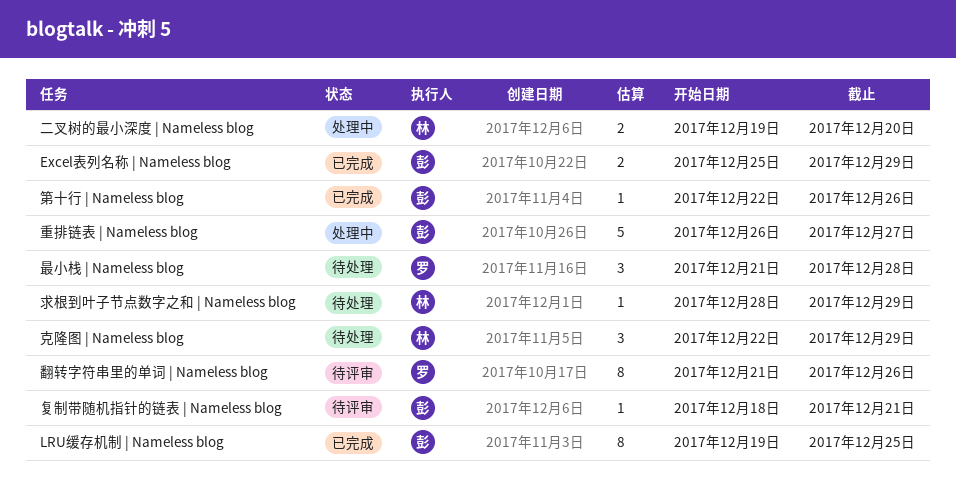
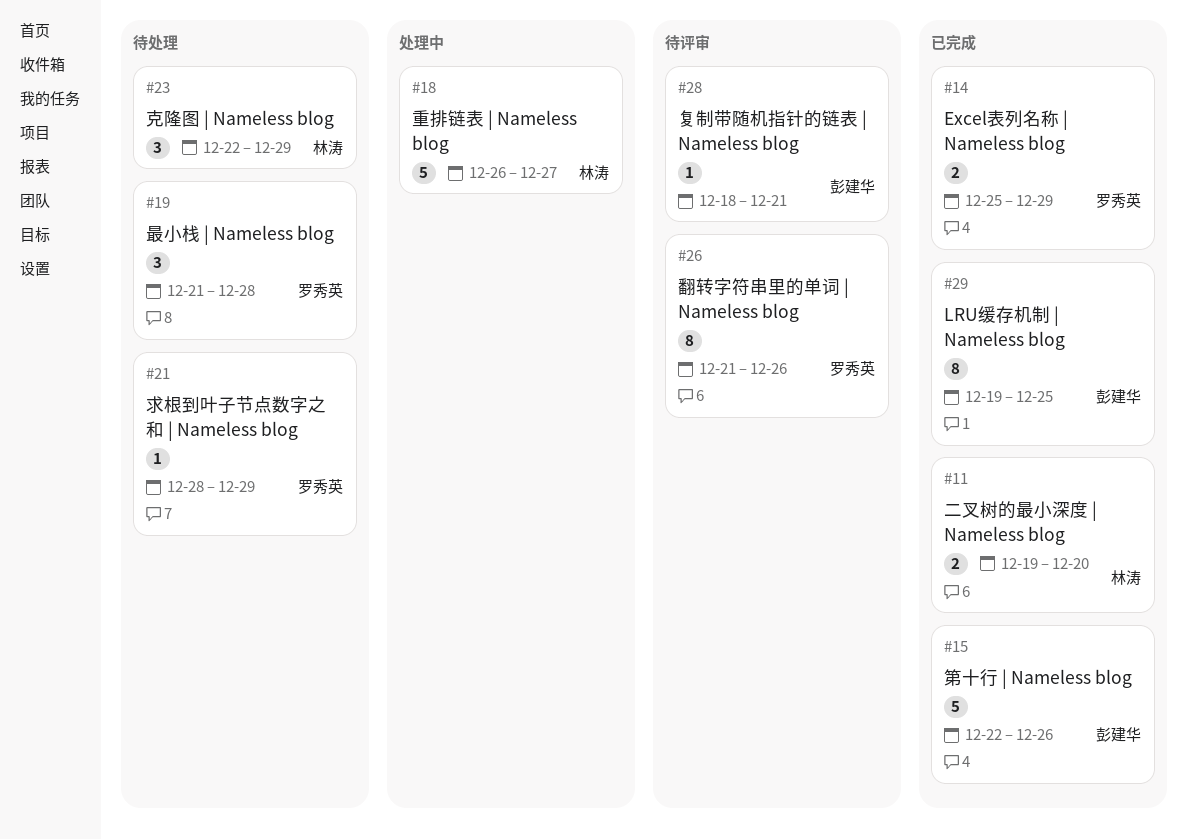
Excel表列名称 | Nameless blog, owner: 彭建华 -> 罗秀英
二叉树的最小深度 | Nameless blog, status: 处理中 -> 已完成
求根到叶子节点数字之和 | Nameless blog, owner: 林涛 -> 罗秀英
第十行 | Nameless blog, estimate: 1 -> 5
重排链表 | Nameless blog, owner: 彭建华 -> 林涛

